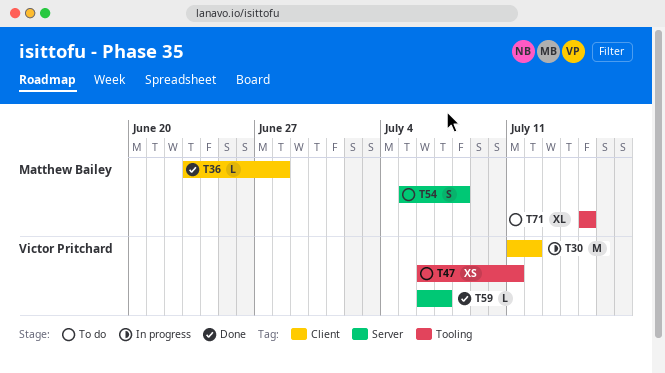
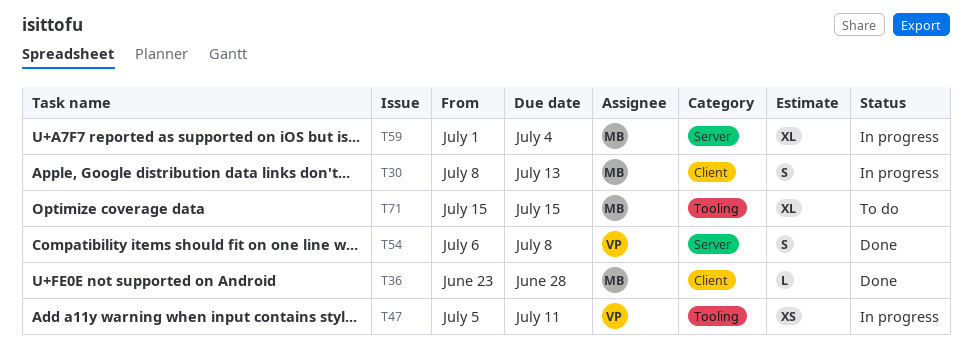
T30, owner: Victor Pritchard -> Matthew Bailey
T30, estimate: M -> S
T30, start: Jul 11 -> Jul 8
T30, due: Jul 12 -> Jul 13
T47, status: To do -> In progress
T47, start: Jul 6 -> Jul 5
T54, status: To do -> Done
T54, owner: Matthew Bailey -> Victor Pritchard
T54, start: Jul 5 -> Jul 6
T59, status: Done -> In progress
T59, owner: Victor Pritchard -> Matthew Bailey
T59, estimate: L -> XL
T59, start: Jul 6 -> Jul 1
T59, due: Jul 7 -> Jul 4

